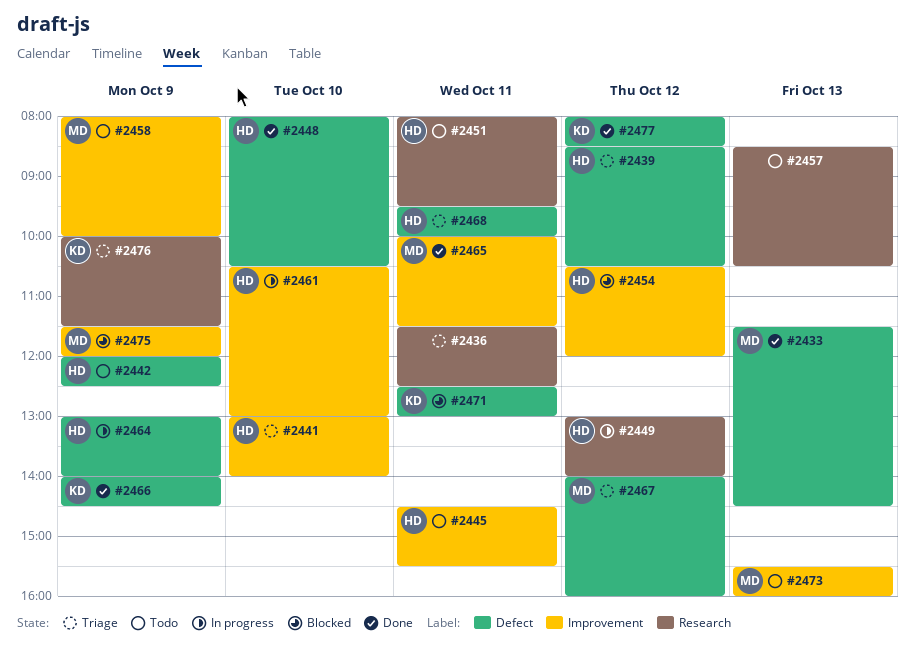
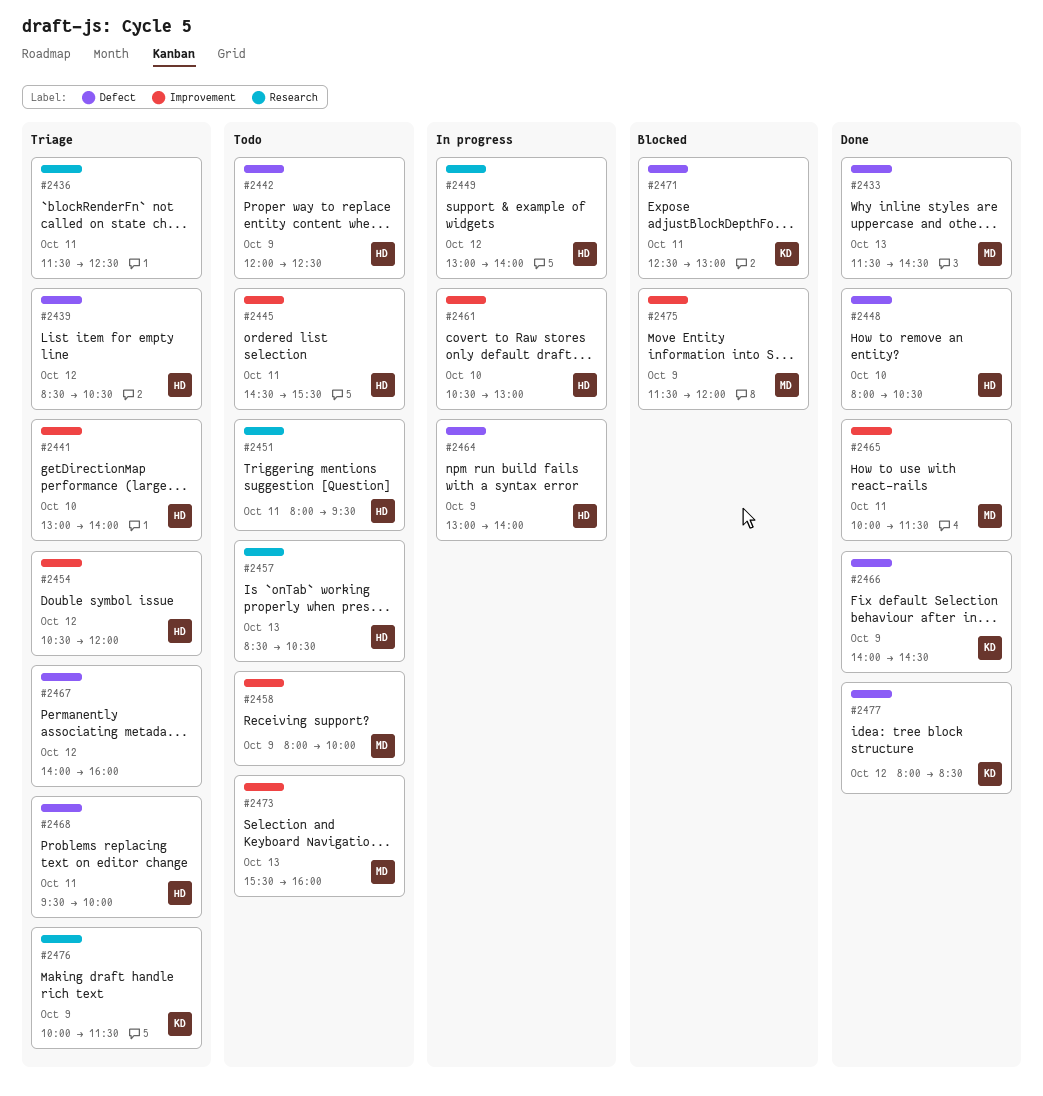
#2454, status: Blocked -> Triage
#2457, owner: none -> HD
#2467, owner: MD -> none

